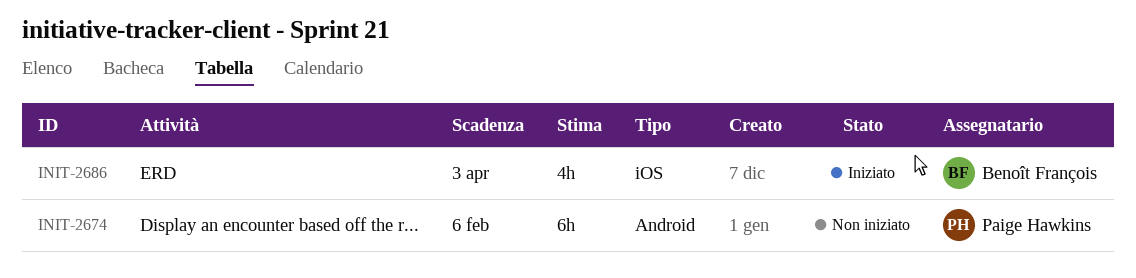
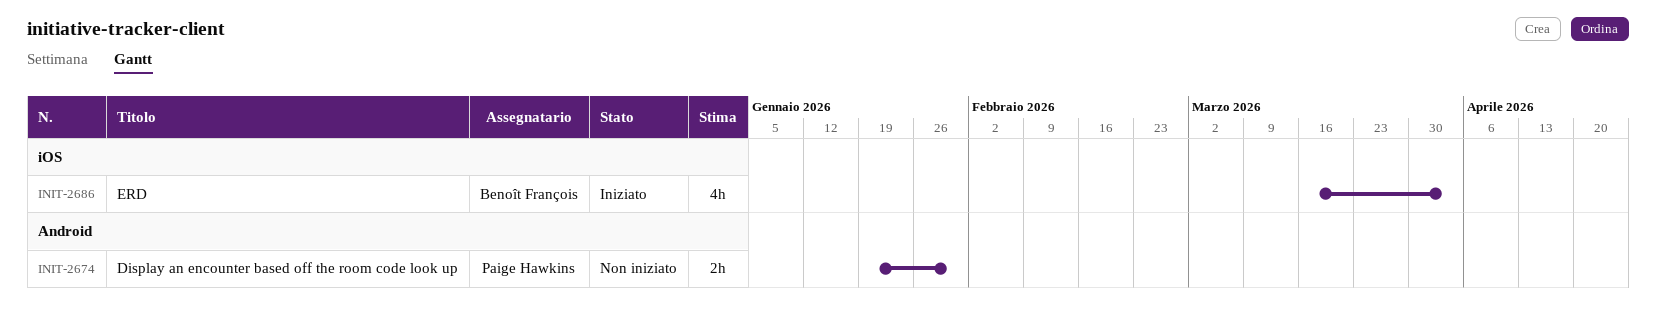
INIT-2674, estimate: 6h -> 2h
INIT-2674, due: Feb 6 -> Jan 30

